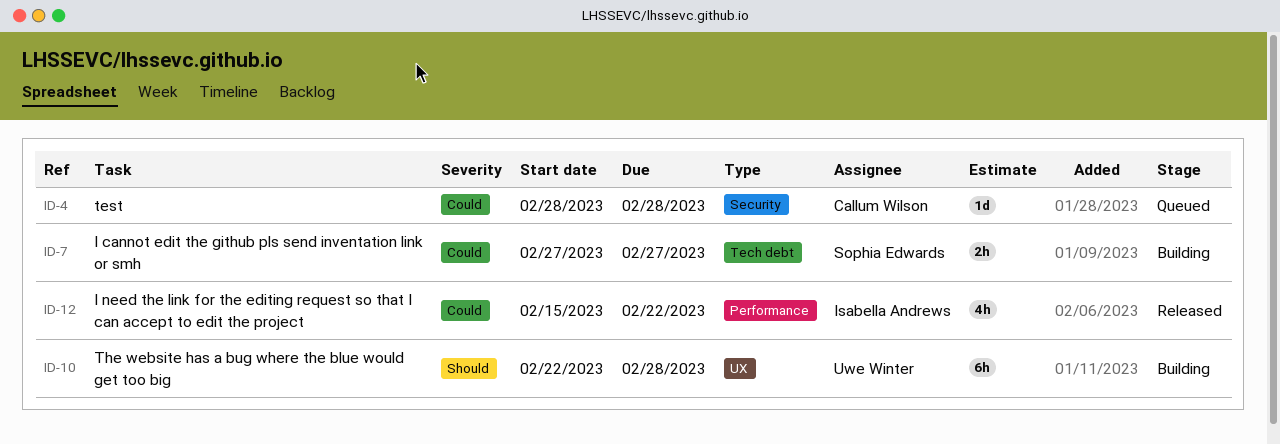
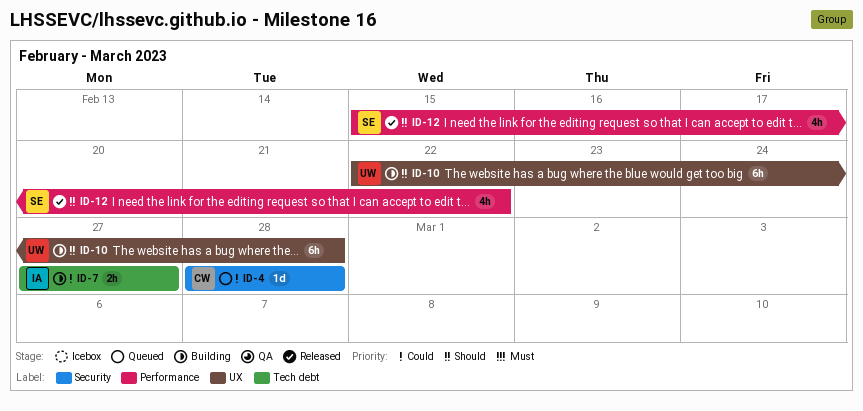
ID-7, owner: Sophia Edwards -> Isabella Andrews
ID-12, owner: Isabella Andrews -> Sophia Edwards
ID-12, priority: Could -> Should

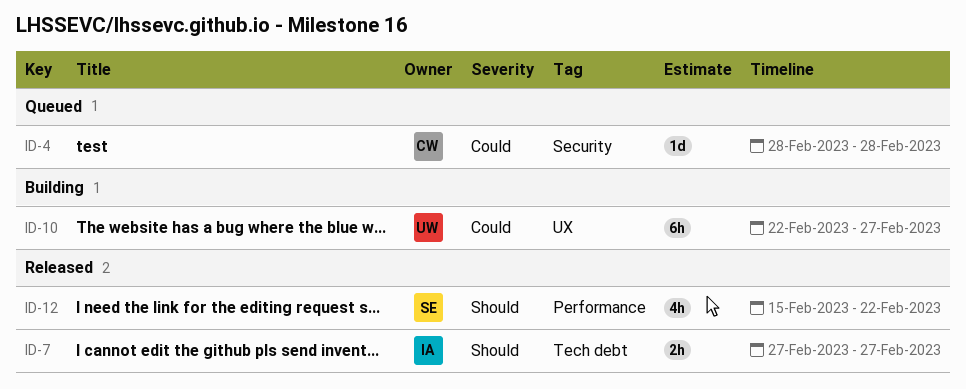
ID-7, status: Building -> Released
ID-7, priority: Could -> Should
ID-10, priority: Should -> Could
ID-10, due: Feb 28 -> Feb 27

